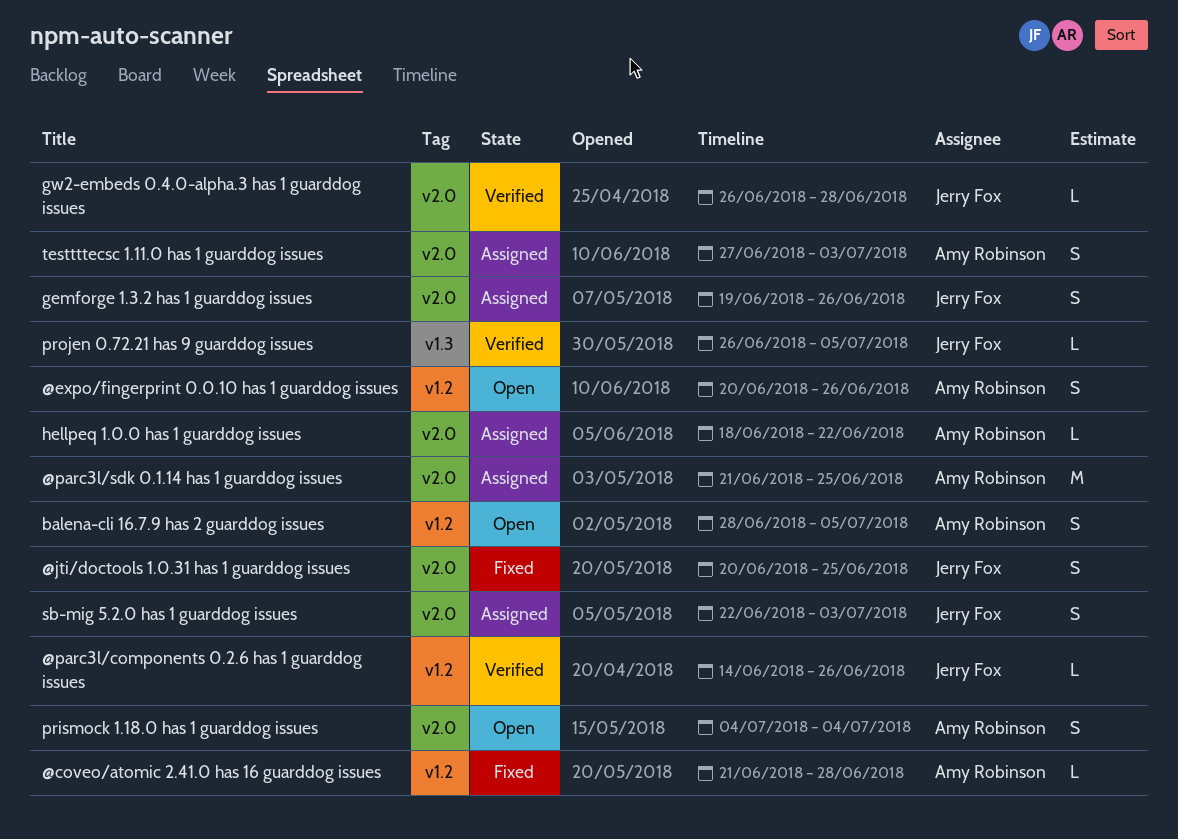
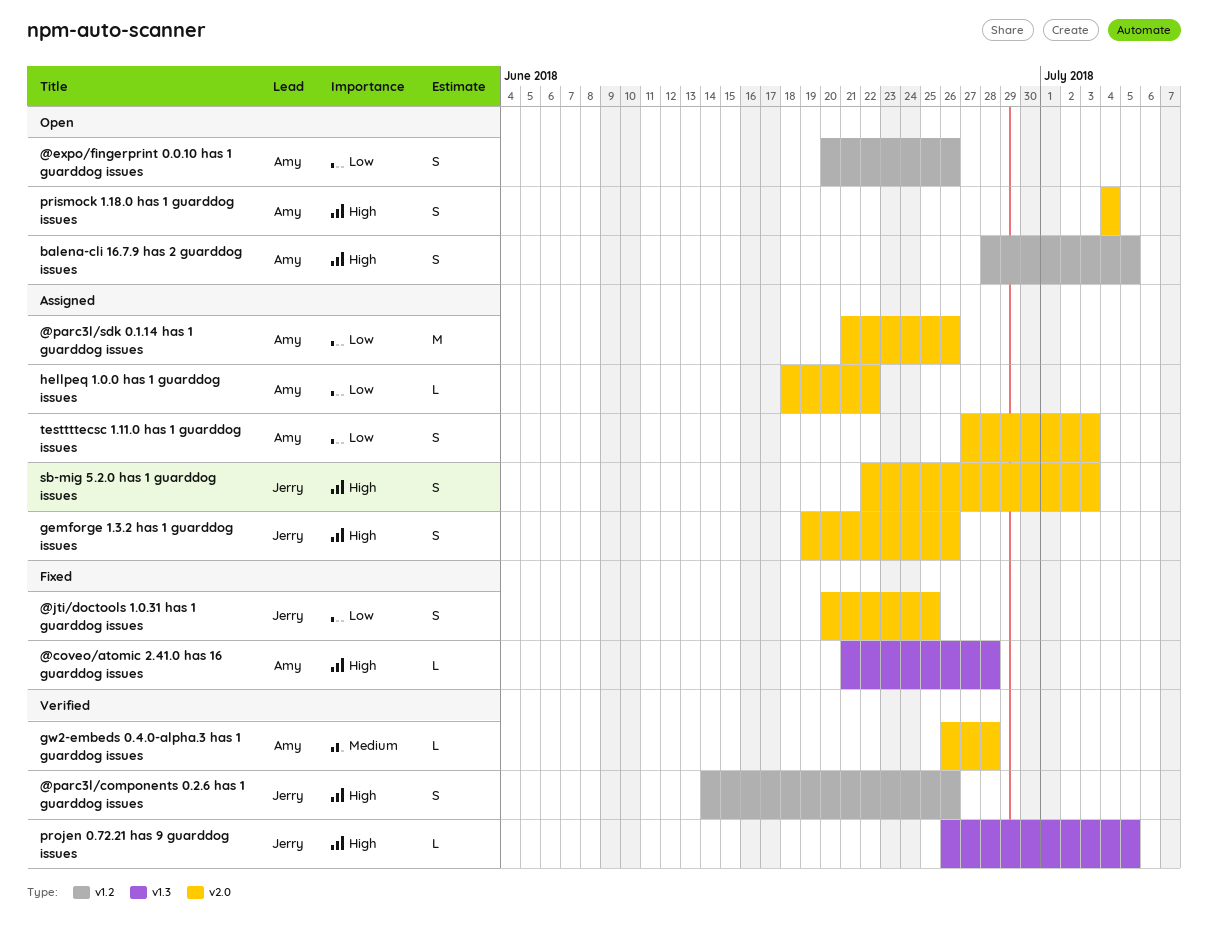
@coveo/atomic 2.41.0 has 16 guarddog issues, label: v1.2 -> v1.3
@parc3l/components 0.2.6 has 1 guarddog issues, estimate: L -> S
@parc3l/sdk 0.1.14 has 1 guarddog issues, due: Jun 25 -> Jun 26
gw2-embeds 0.4.0-alpha.3 has 1 guarddog issues, owner: Jerry Fox -> Amy Robinson

